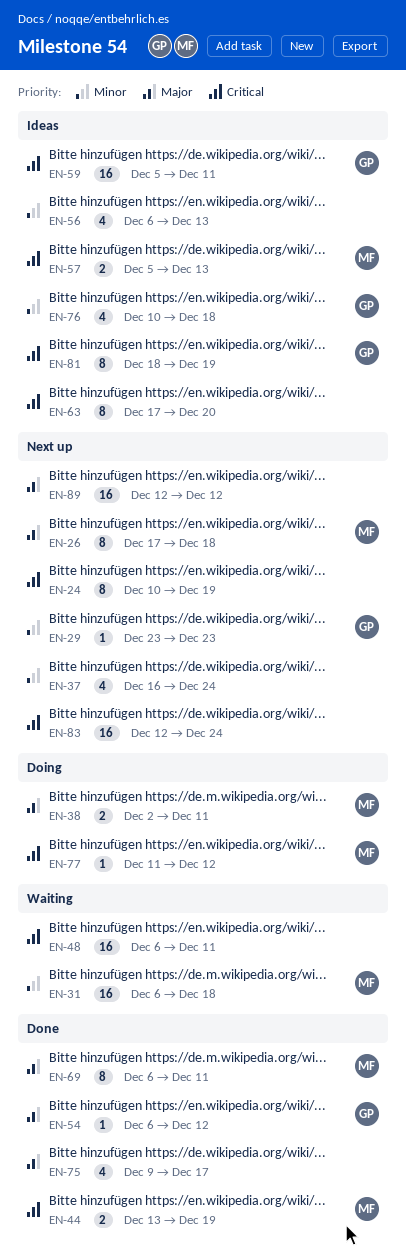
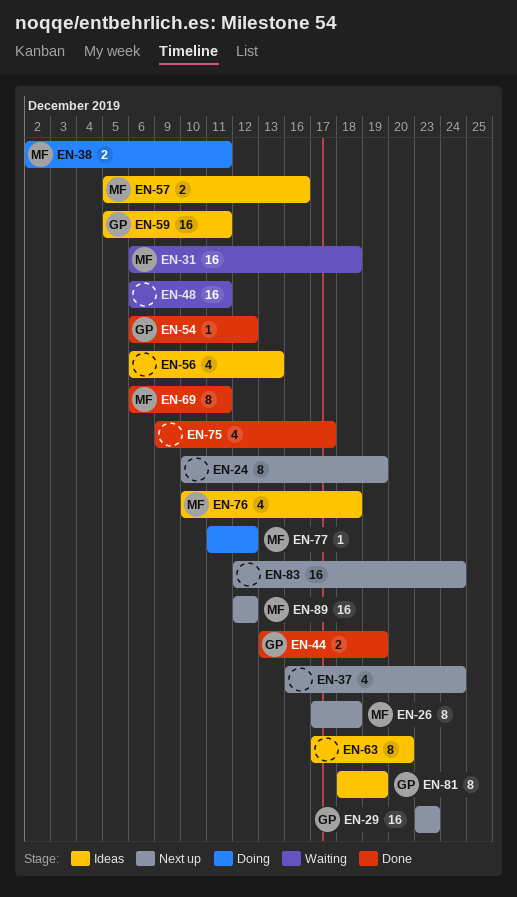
EN-29, estimate: 1 -> 16
EN-44, owner: MF -> GP
EN-57, due: Dec 13 -> Dec 16
EN-76, owner: GP -> MF
EN-89, owner: none -> MF

